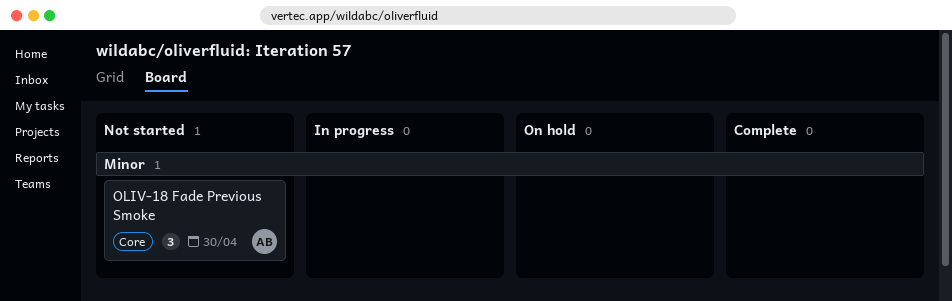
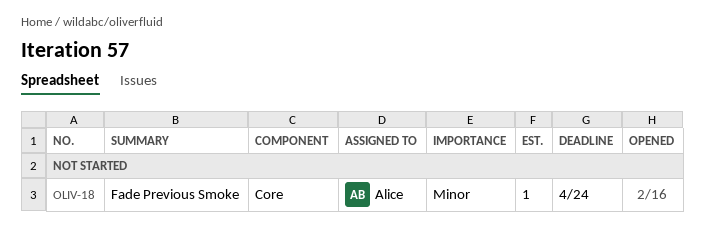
OLIV-18, estimate: 3 -> 1
OLIV-18, due: Apr 30 -> Apr 24

